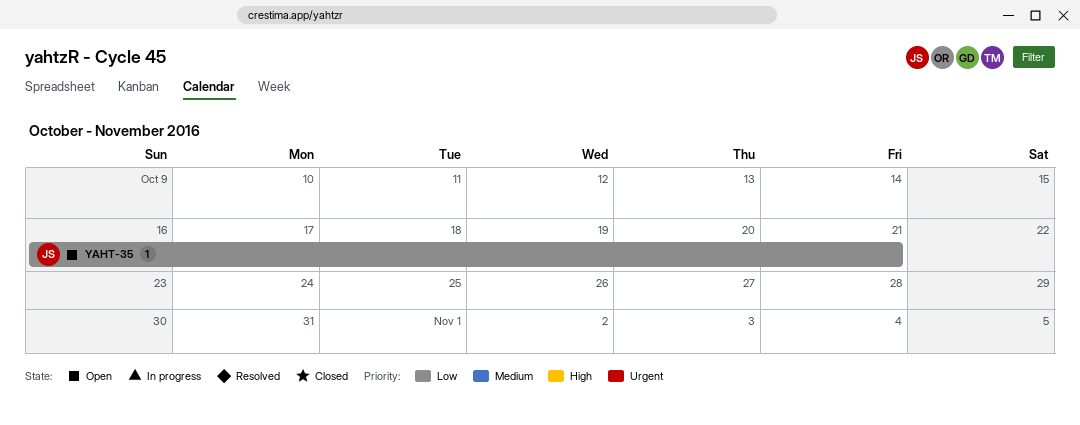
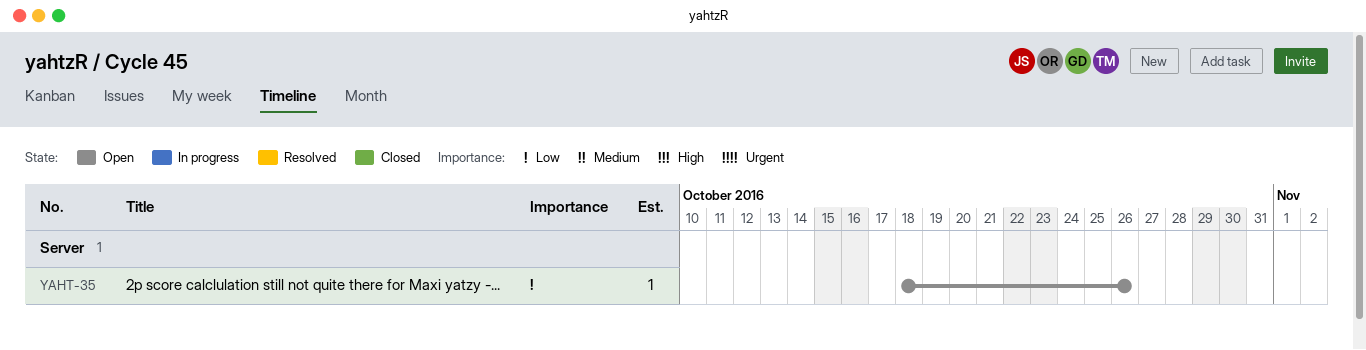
YAHT-35, start: Oct 16 -> Oct 18
YAHT-35, due: Oct 21 -> Oct 26

